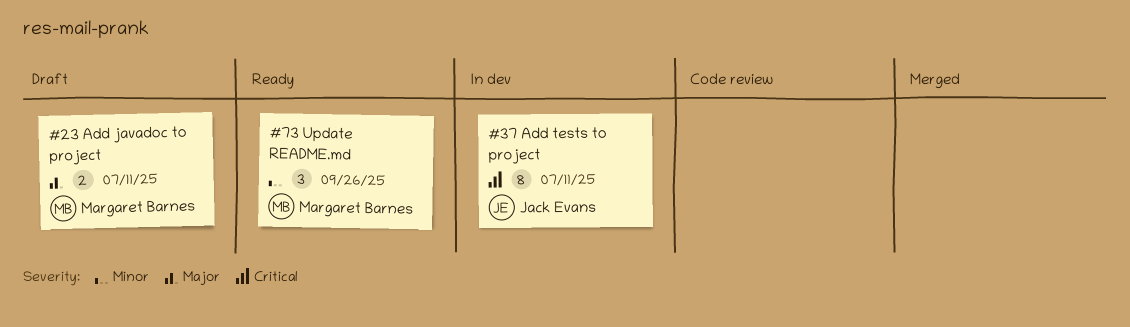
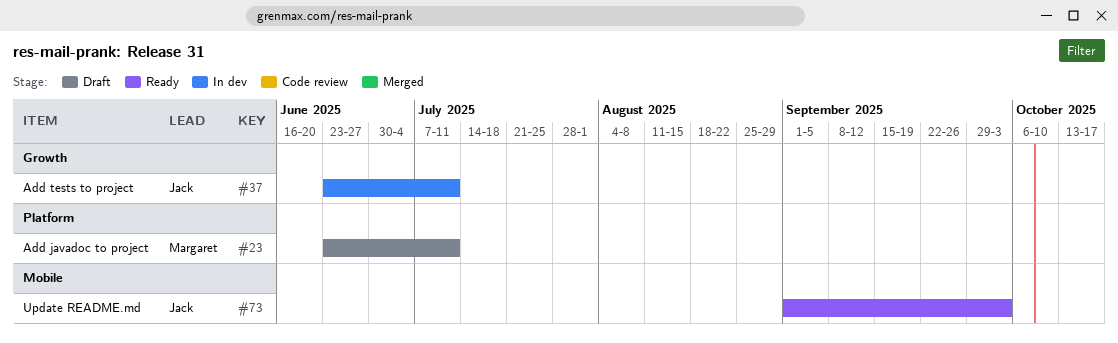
#73, owner: Margaret Barnes -> Jack Evans
#73, due: Sep 26 -> Oct 3

